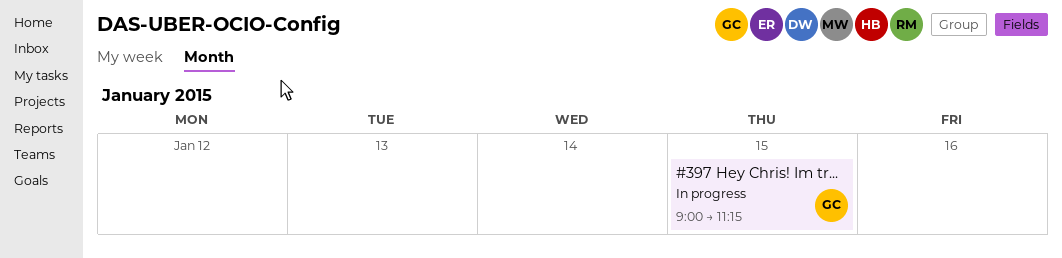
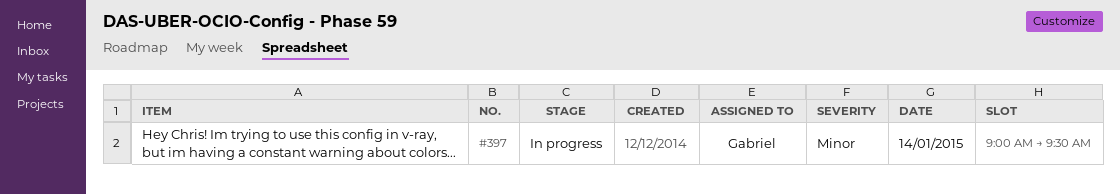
#397, day: Jan 15 -> Jan 14
#397, ends: 11:15 -> 09:30

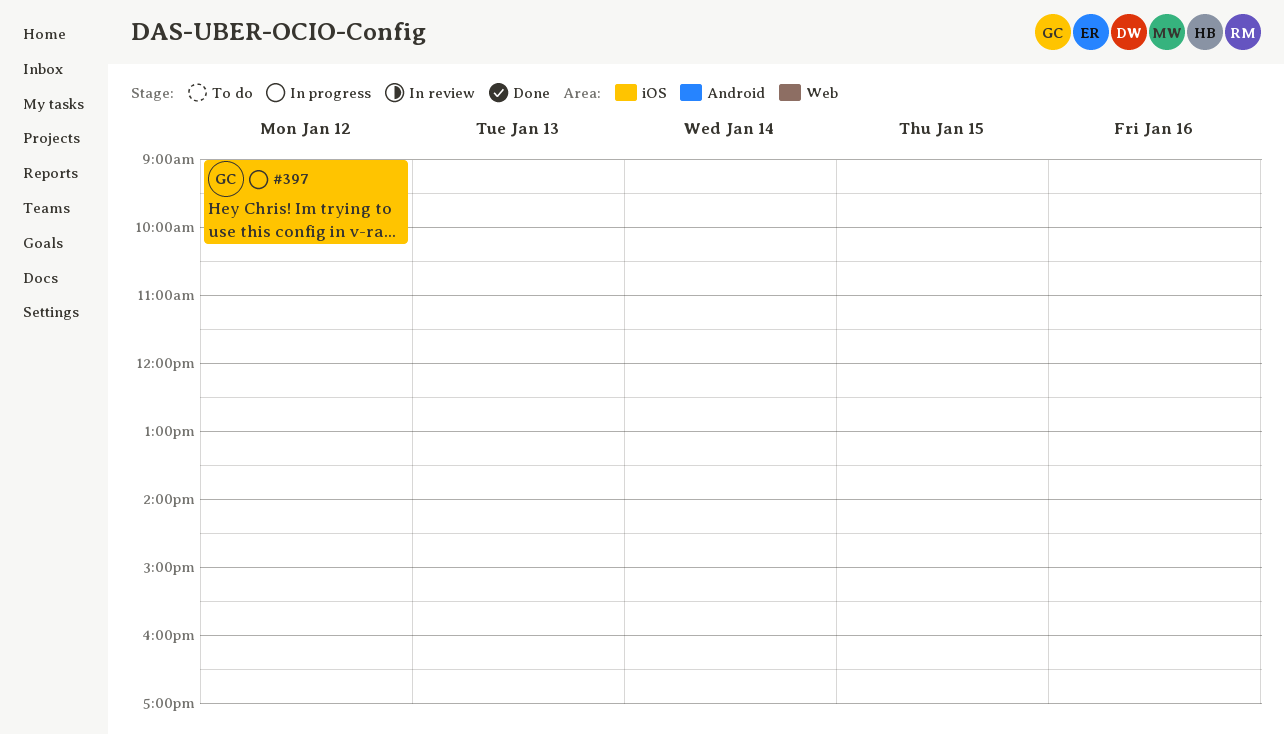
#397, day: Jan 14 -> Jan 12
#397, ends: 09:30 -> 10:15

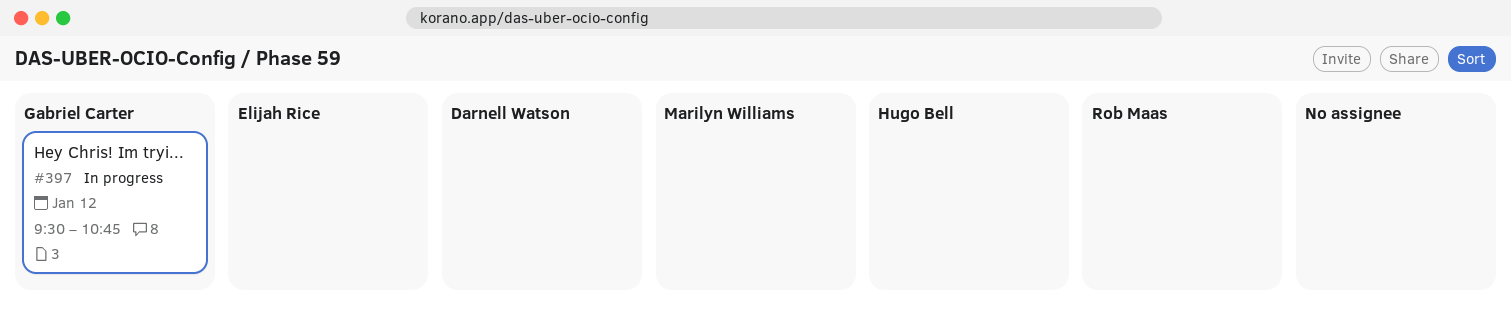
#397, begins: 09:00 -> 09:30
#397, ends: 10:15 -> 10:45

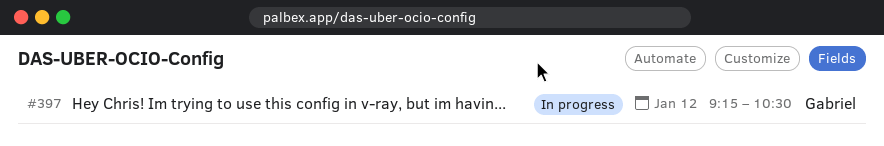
#397, begins: 09:30 -> 09:15
#397, ends: 10:45 -> 10:30

